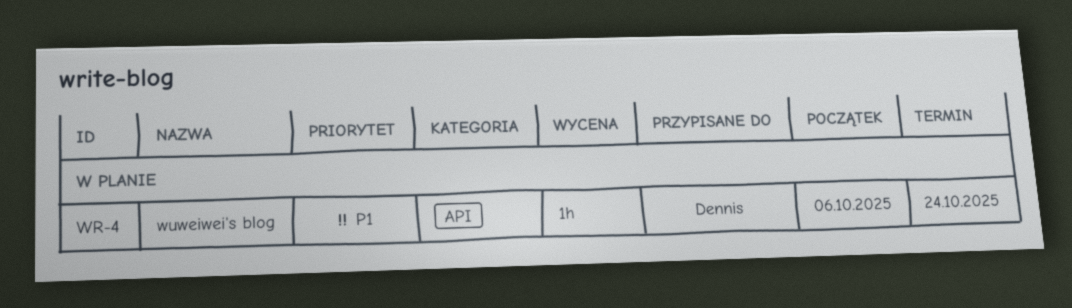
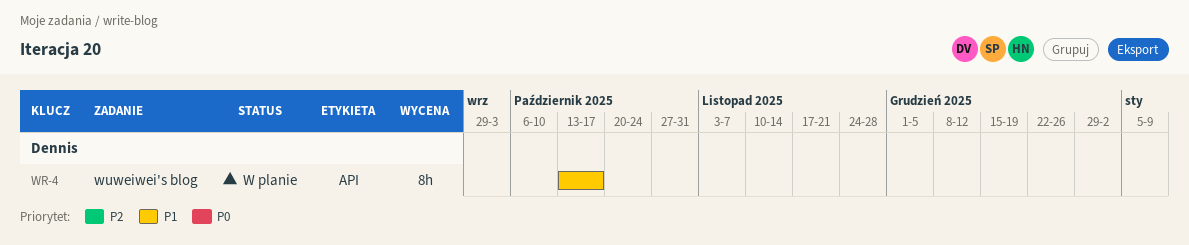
WR-4, estimate: 1h -> 8h
WR-4, start: Oct 6 -> Oct 13
WR-4, due: Oct 24 -> Oct 17

